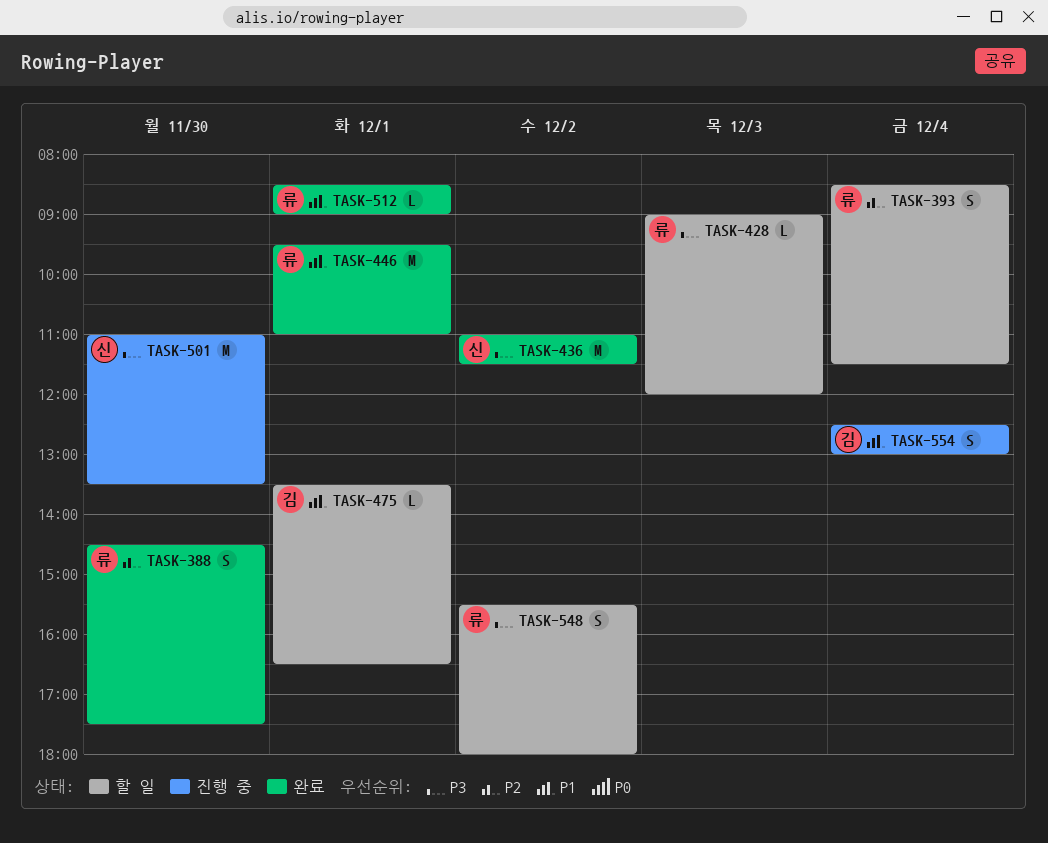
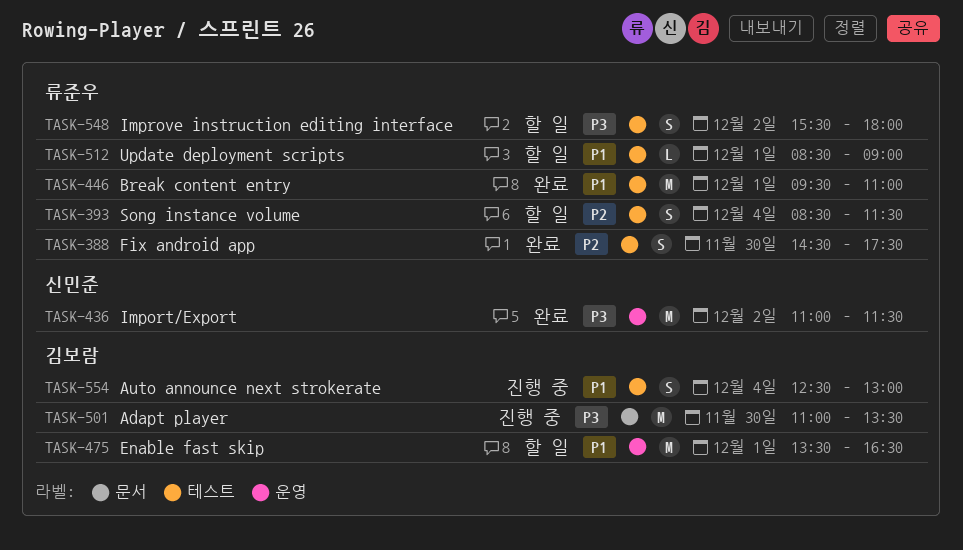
TASK-428: present -> none
TASK-475, estimate: L -> M
TASK-501, owner: 신민준 -> 김보람
TASK-512, status: 완료 -> 할 일

